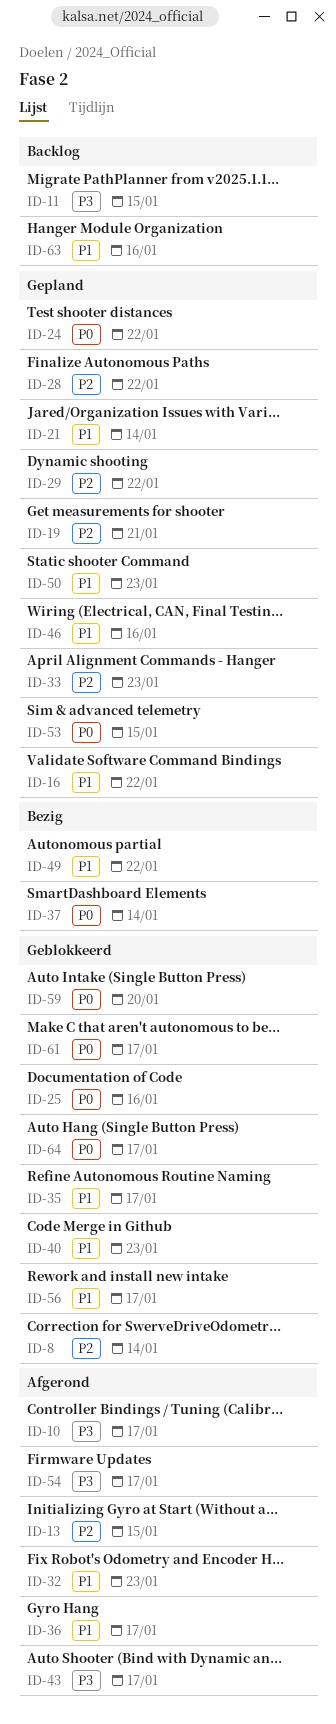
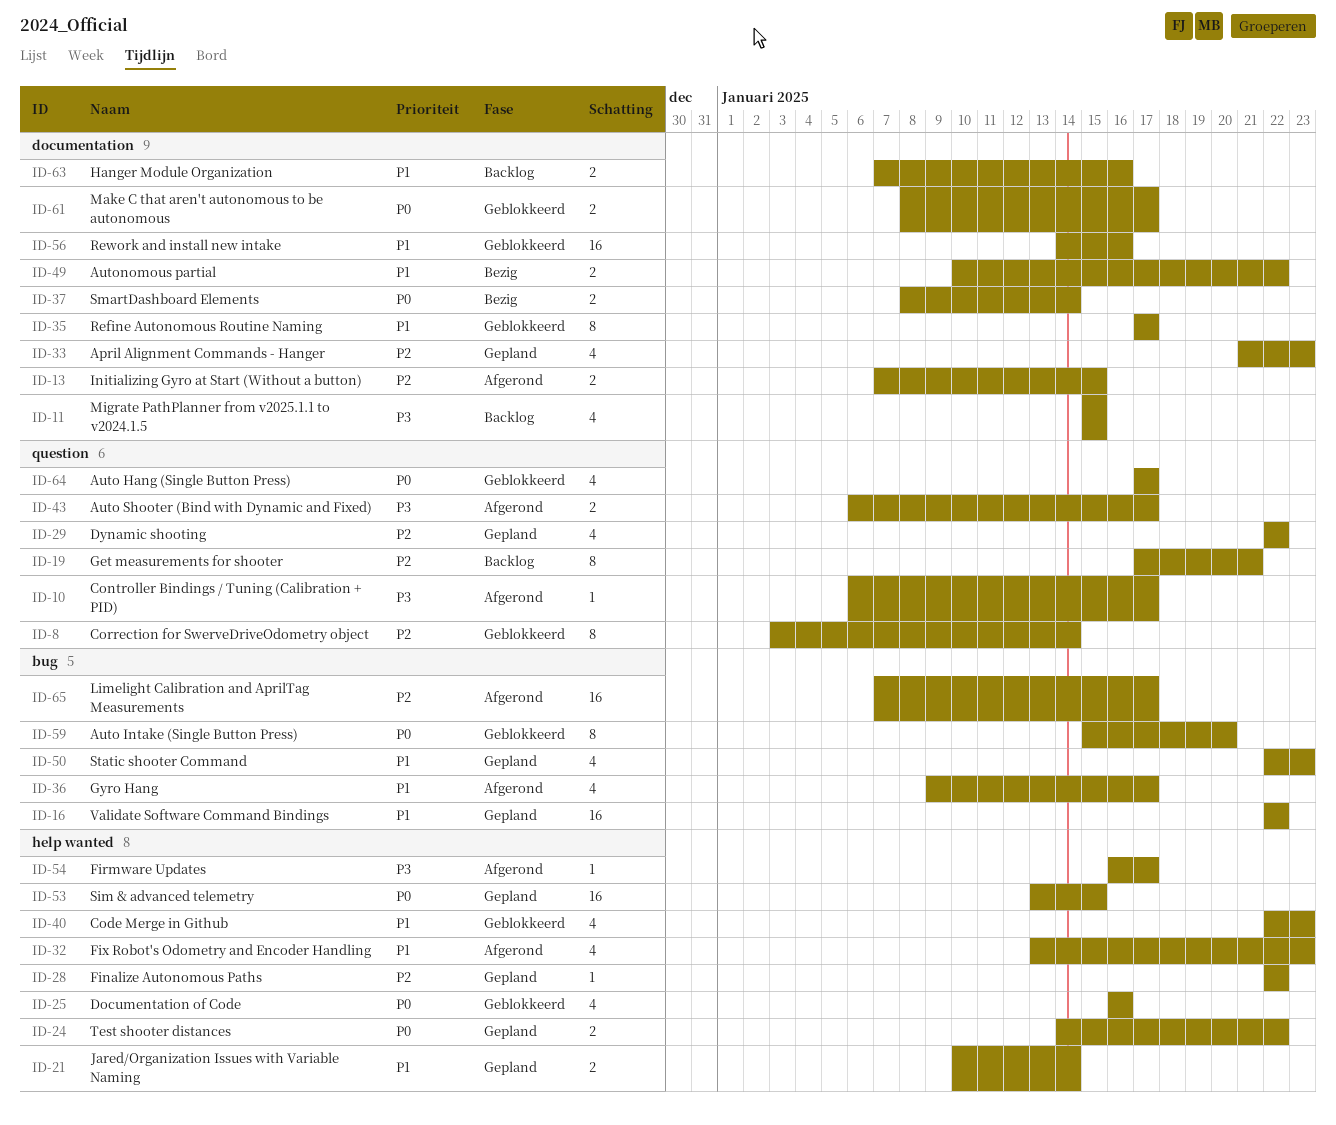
ID-19, status: Gepland -> Backlog
ID-46: present -> none
ID-56, due: Jan 17 -> Jan 16
ID-65: none -> present

